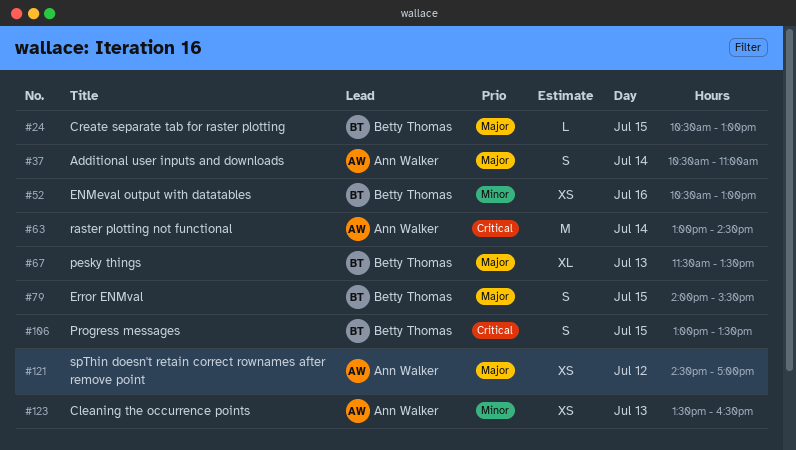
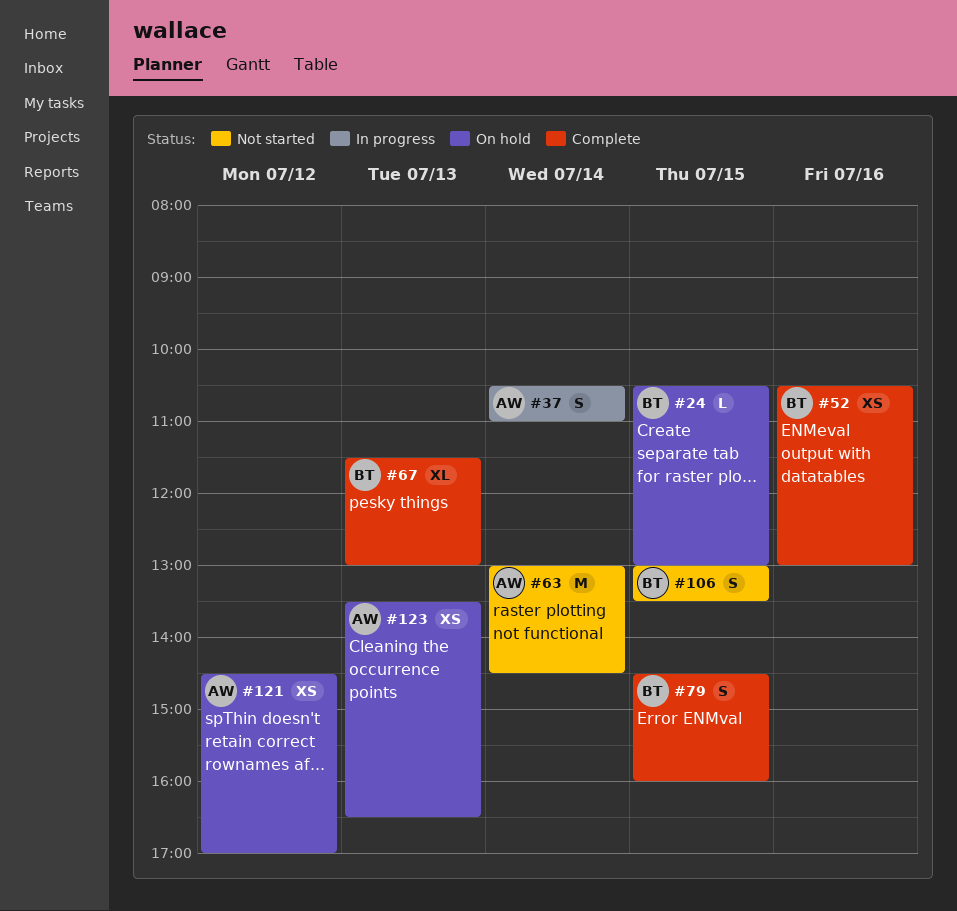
#67, ends: 13:30 -> 13:00
#79, begins: 14:00 -> 14:30
#79, ends: 15:30 -> 16:00

